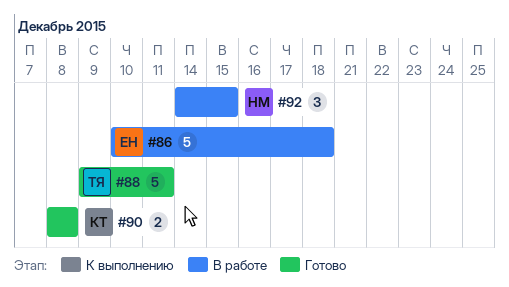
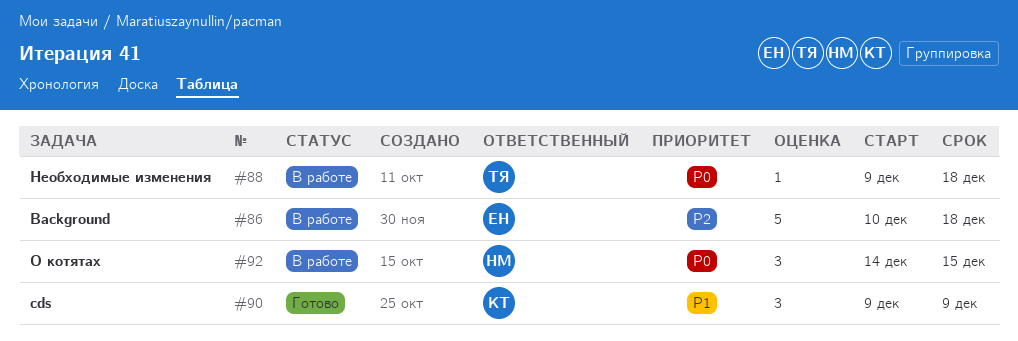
#88, status: Готово -> В работе
#88, estimate: 5 -> 1
#88, due: Dec 11 -> Dec 18
#90, estimate: 2 -> 3
#90, start: Dec 8 -> Dec 9
#90, due: Dec 8 -> Dec 9

